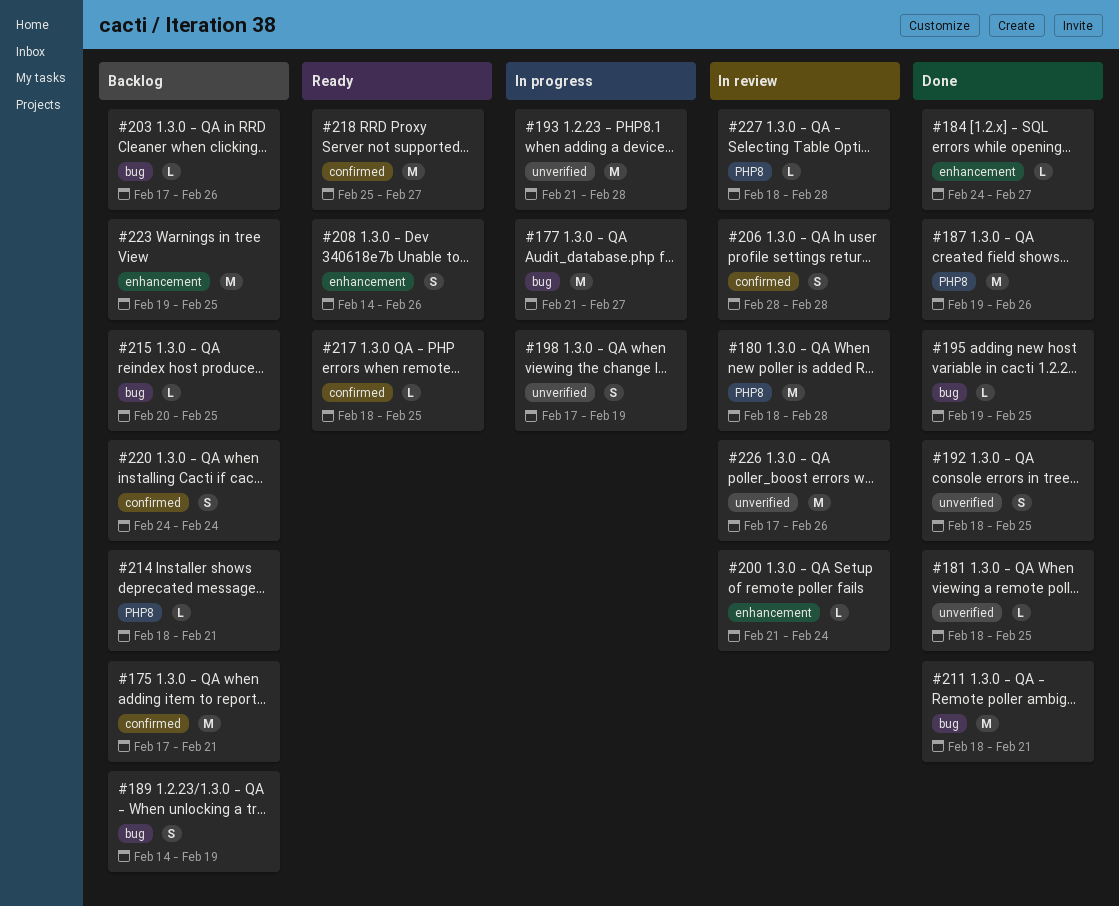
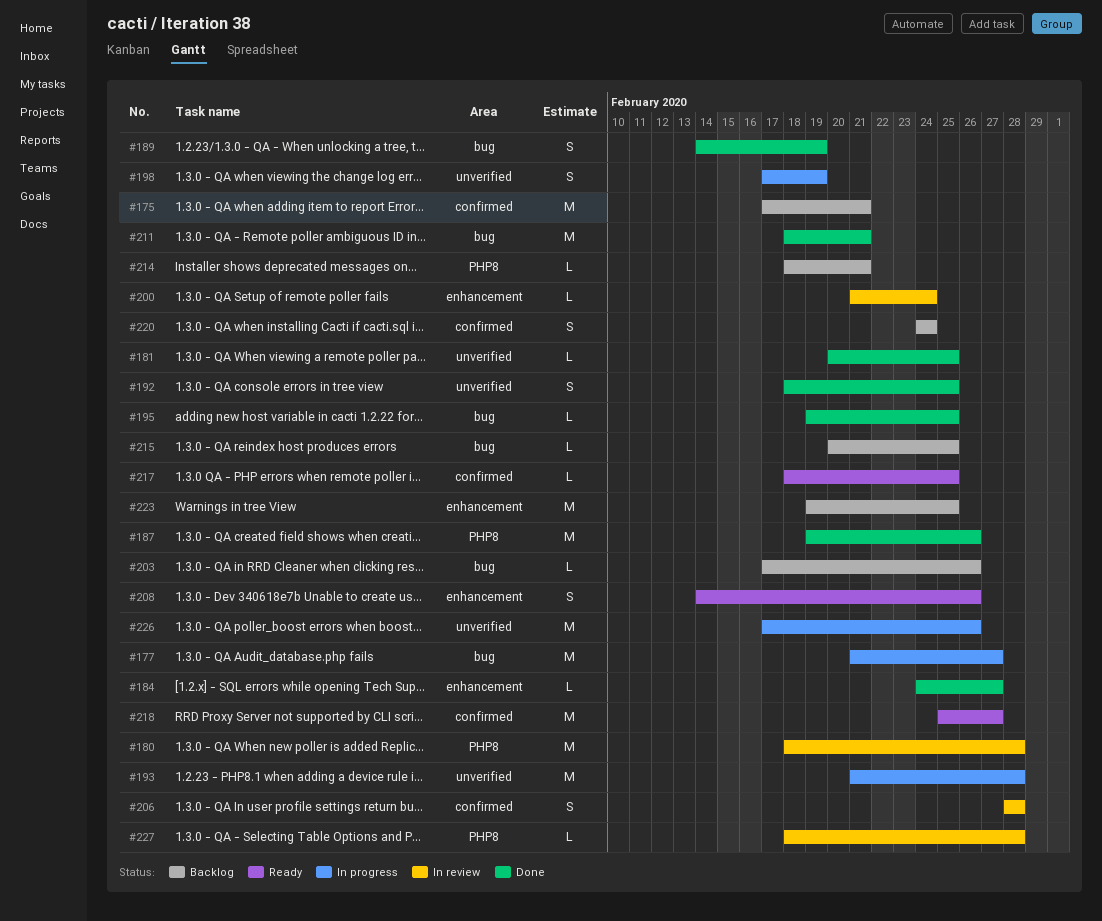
#181, start: Feb 18 -> Feb 20
#189, status: Backlog -> Done
#226, status: In review -> In progress

